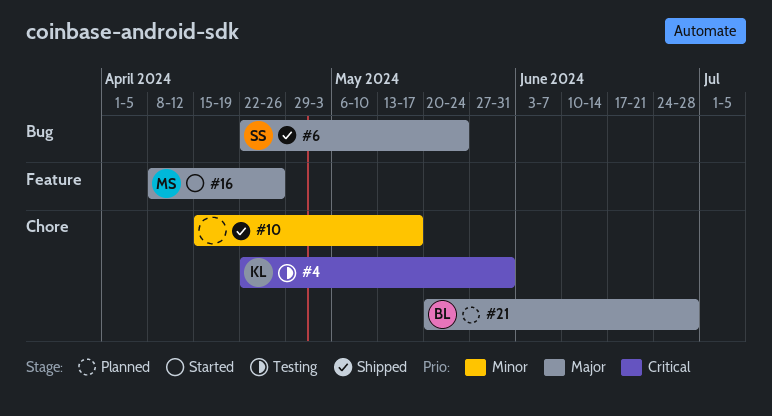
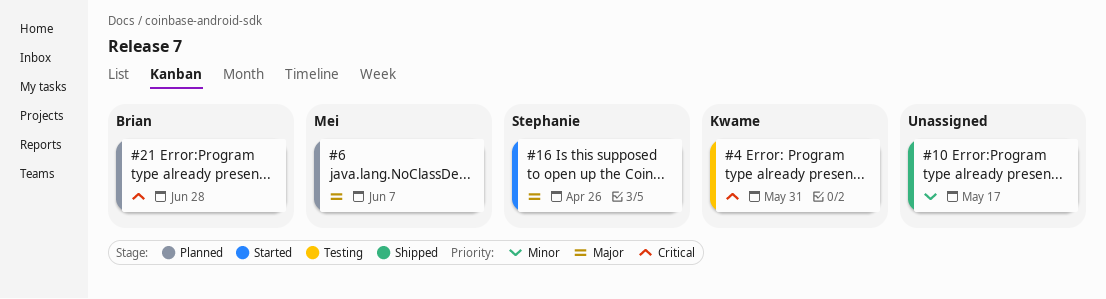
#6, status: Shipped -> Planned
#6, owner: Stephanie -> Mei
#6, due: May 24 -> Jun 7
#16, owner: Mei -> Stephanie
#21, priority: Major -> Critical

